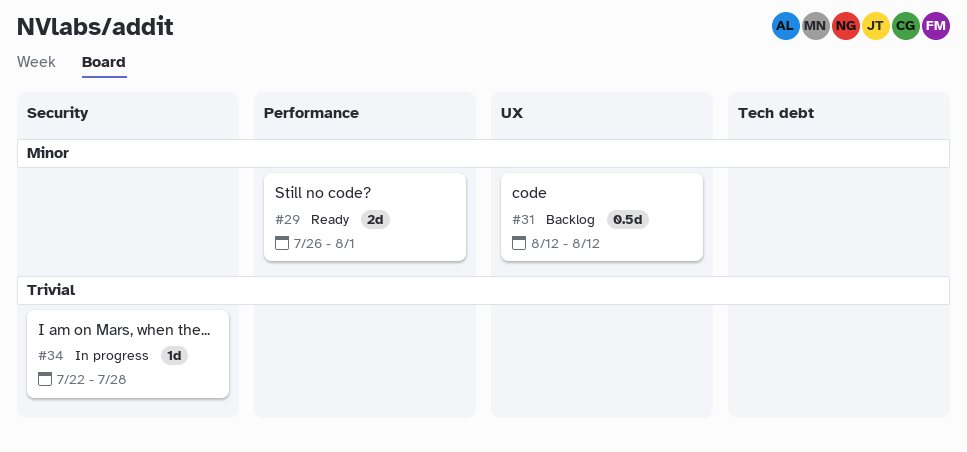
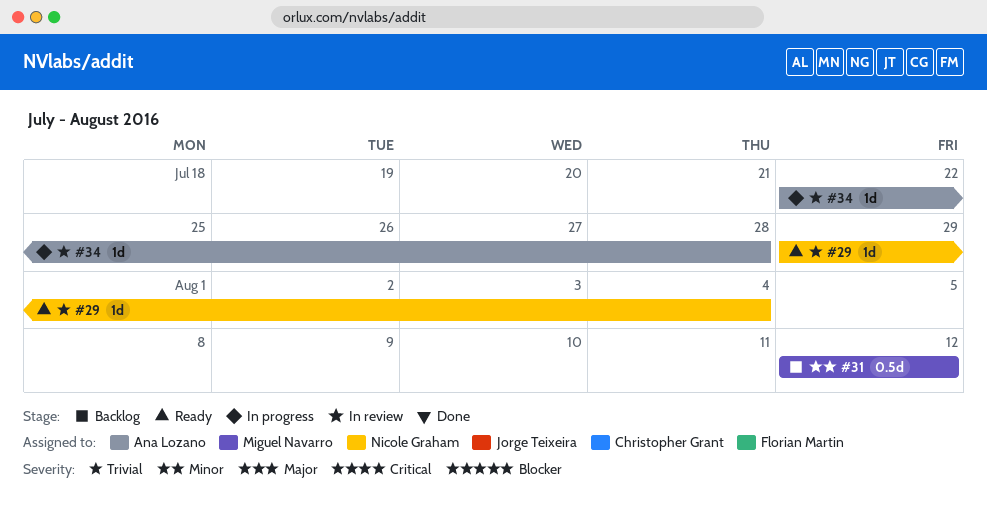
#29, priority: Minor -> Trivial
#29, estimate: 2d -> 1d
#29, start: Jul 26 -> Jul 29
#29, due: Aug 1 -> Aug 4

